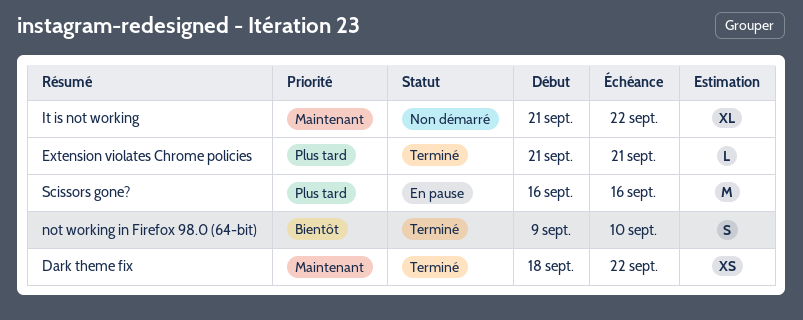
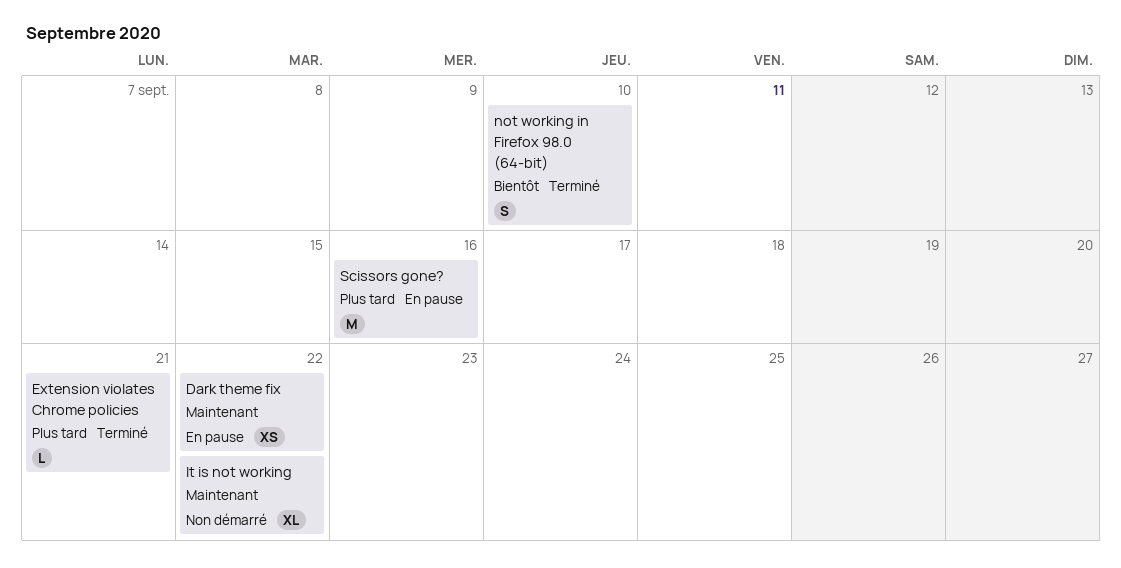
Dark theme fix, status: Terminé -> En pause

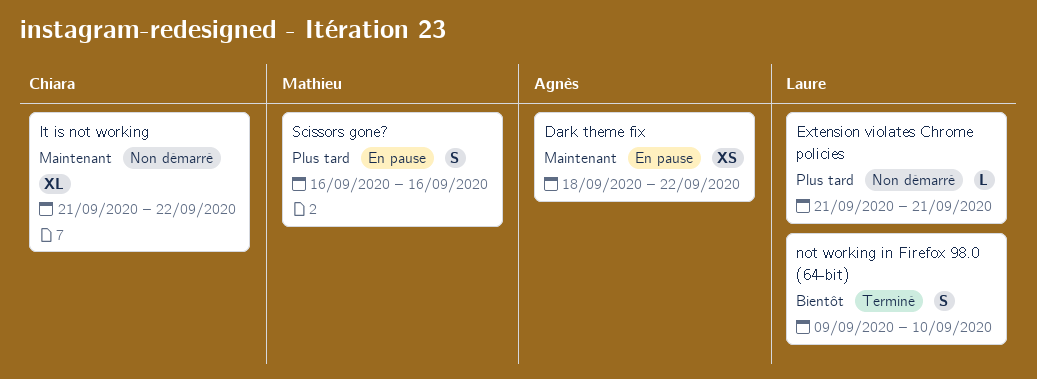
Extension violates Chrome policies, status: Terminé -> Non démarré
Scissors gone?, estimate: M -> S

